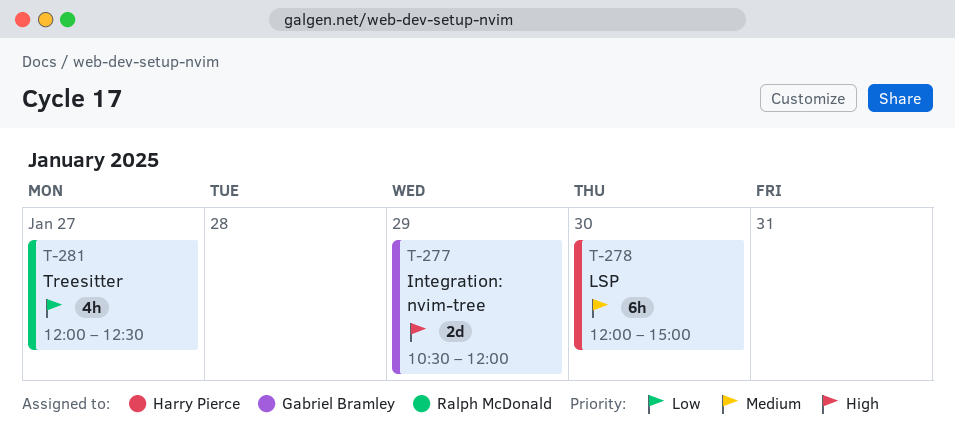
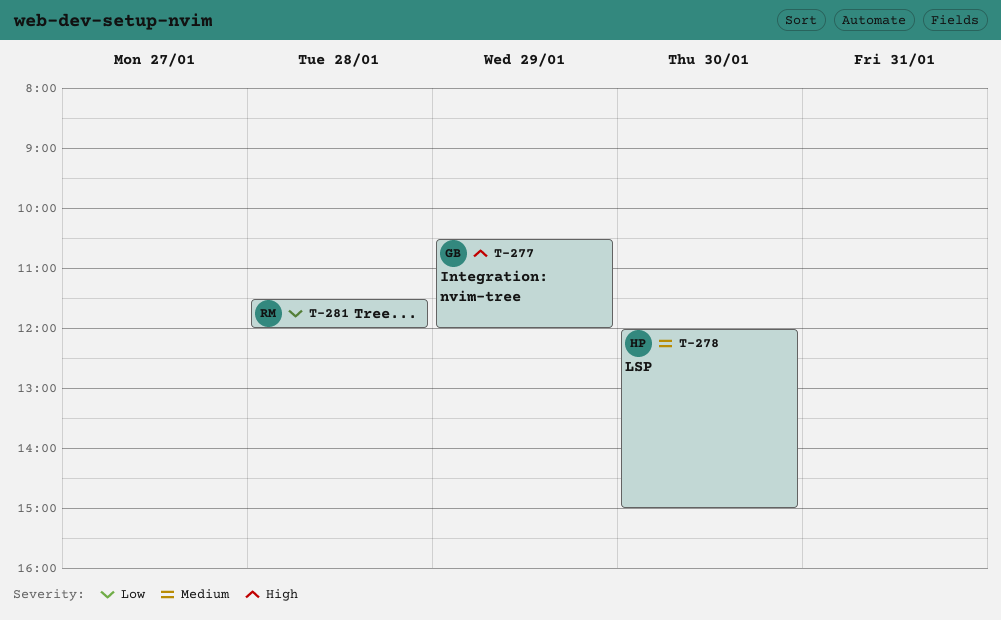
T-281, day: Jan 27 -> Jan 28
T-281, begins: 12:00 -> 11:30
T-281, ends: 12:30 -> 12:00

